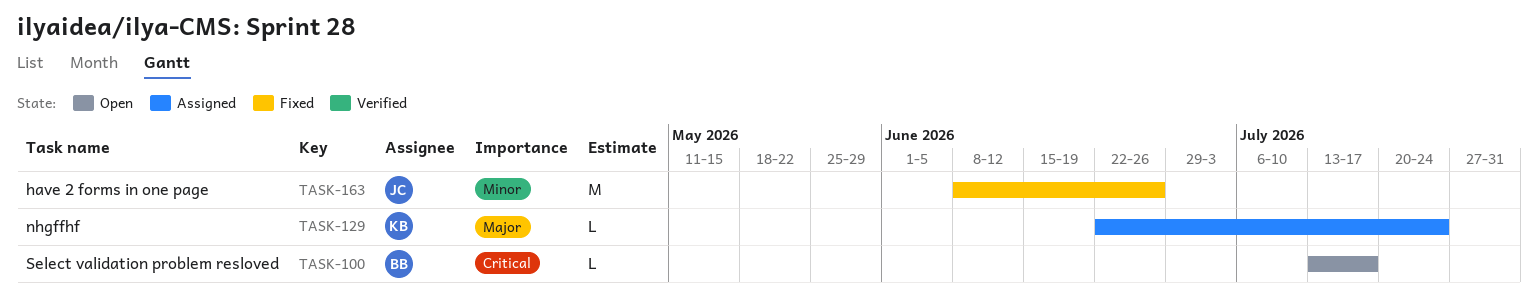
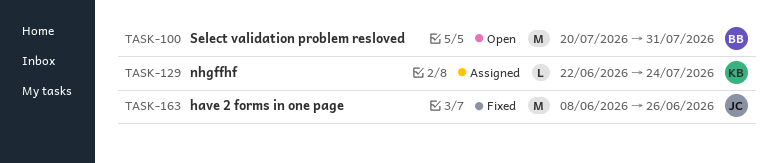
TASK-100, estimate: L -> M
TASK-100, start: Jul 13 -> Jul 20
TASK-100, due: Jul 17 -> Jul 31

